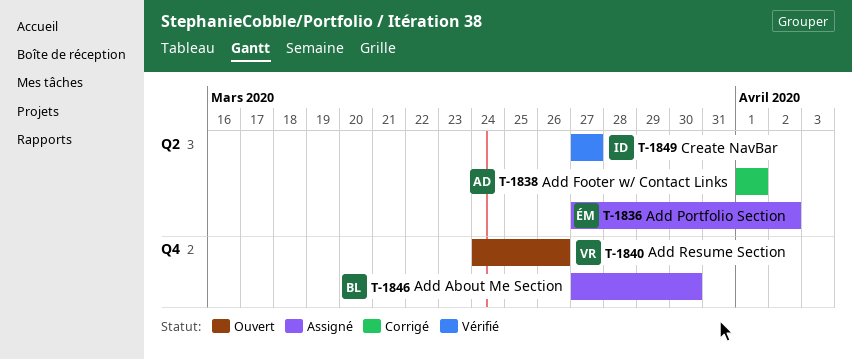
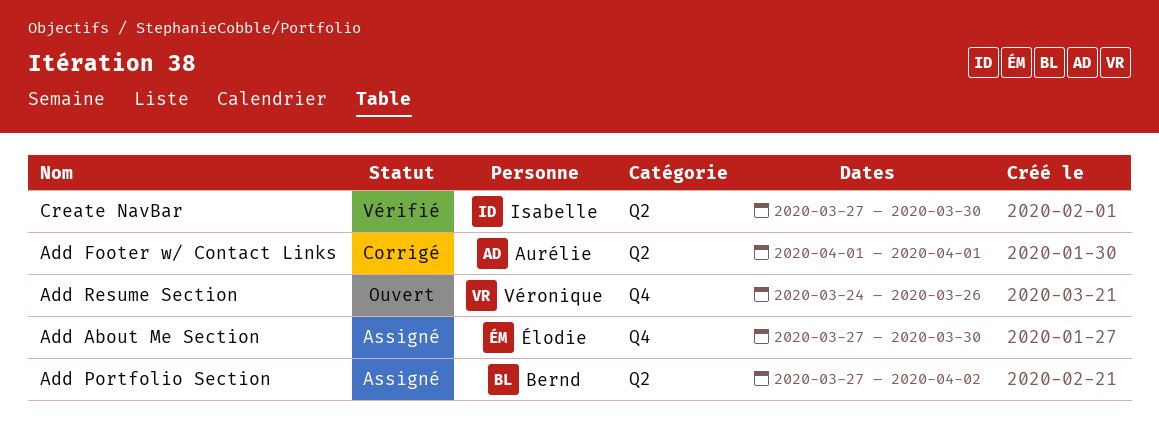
Add About Me Section, owner: Bernd -> Élodie
Add Portfolio Section, owner: Élodie -> Bernd
Create NavBar, due: Mar 27 -> Mar 30

